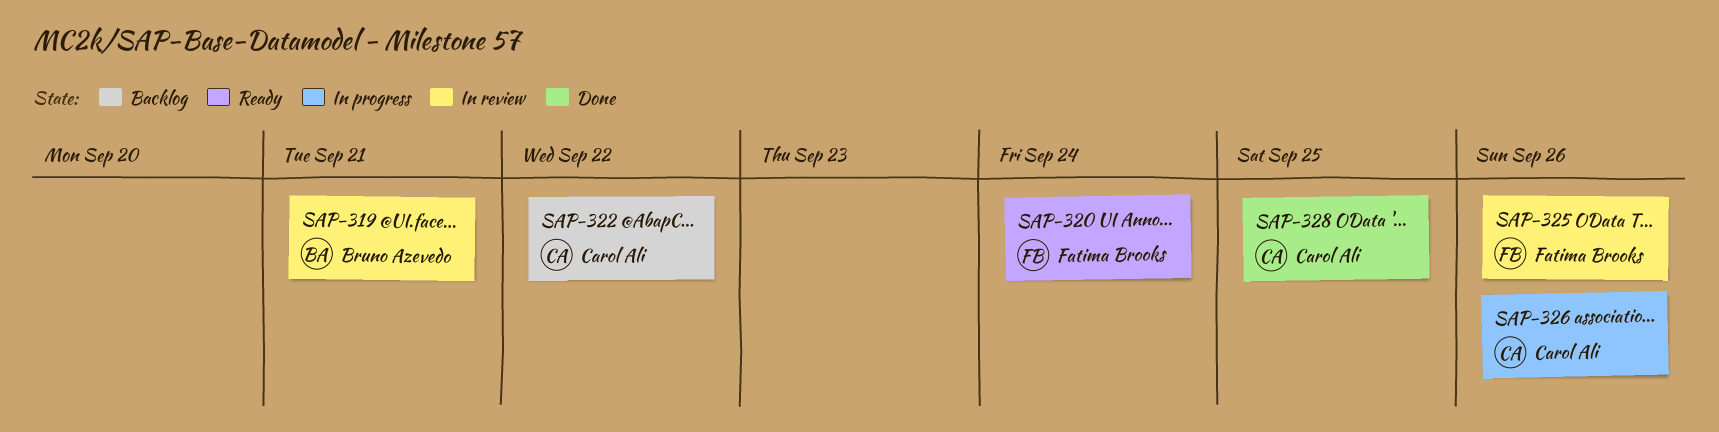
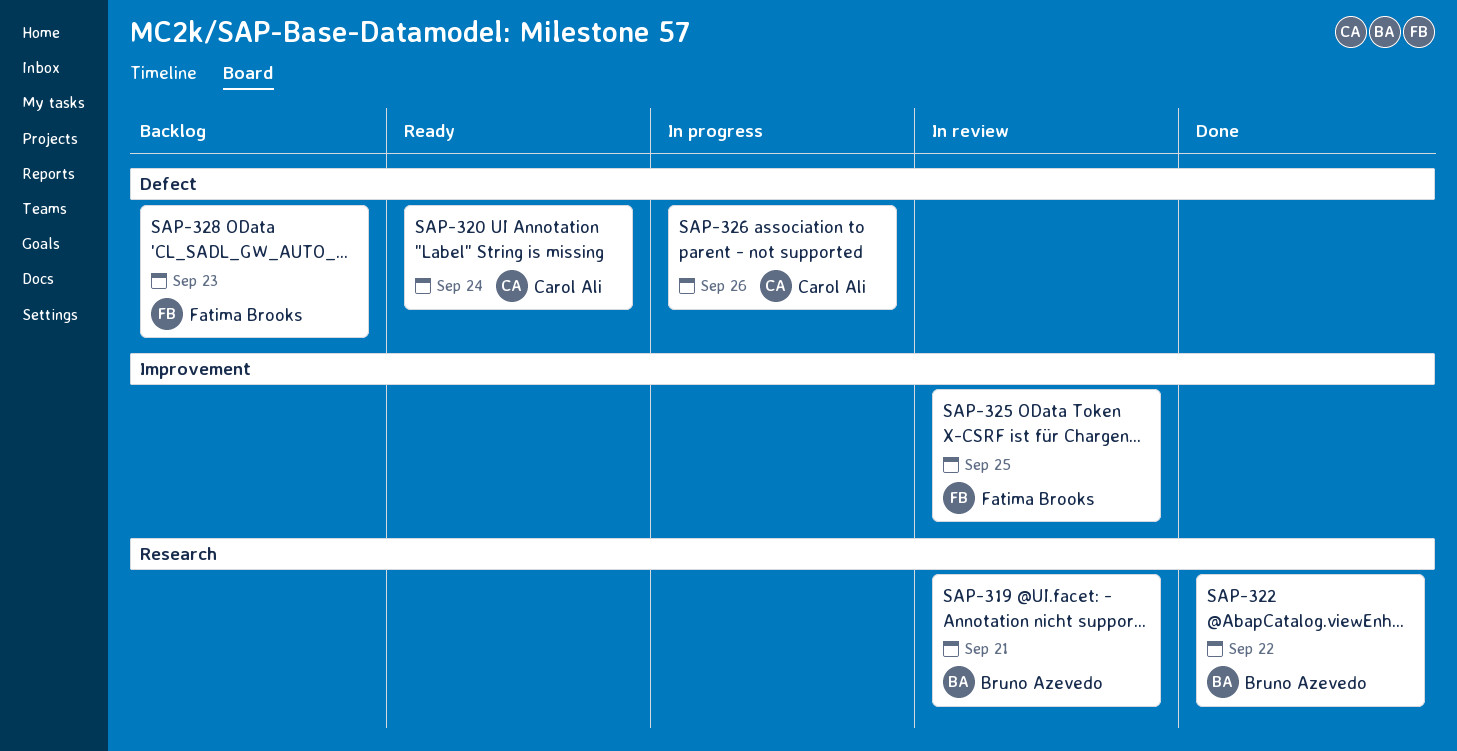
SAP-320, owner: Fatima Brooks -> Carol Ali
SAP-322, status: Backlog -> Done
SAP-322, owner: Carol Ali -> Bruno Azevedo
SAP-325, due: Sep 26 -> Sep 25
SAP-328, status: Done -> Backlog
SAP-328, owner: Carol Ali -> Fatima Brooks
SAP-328, due: Sep 25 -> Sep 23

